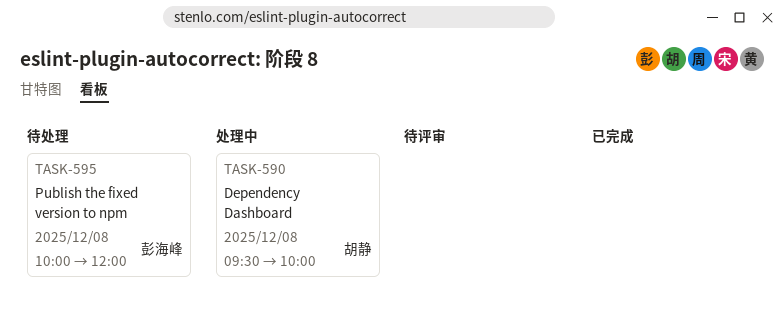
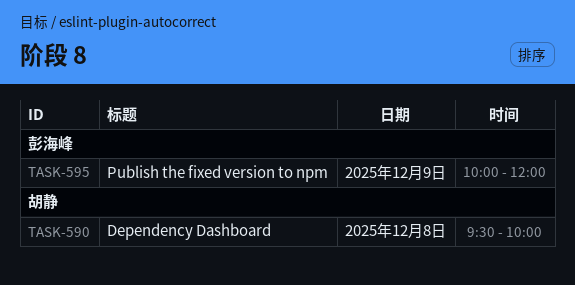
TASK-595, day: Dec 8 -> Dec 9

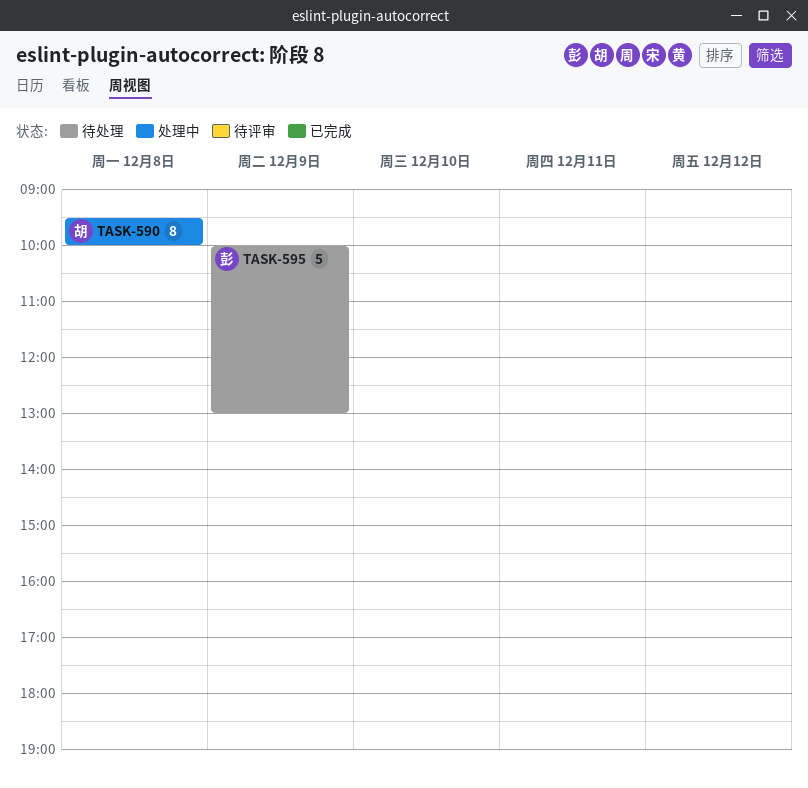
TASK-595, ends: 12:00 -> 13:00

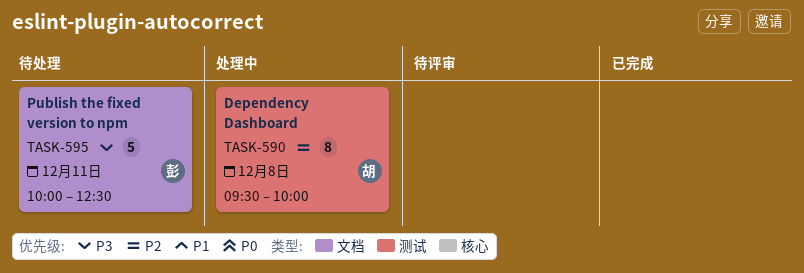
TASK-595, day: Dec 9 -> Dec 11
TASK-595, ends: 13:00 -> 12:30

